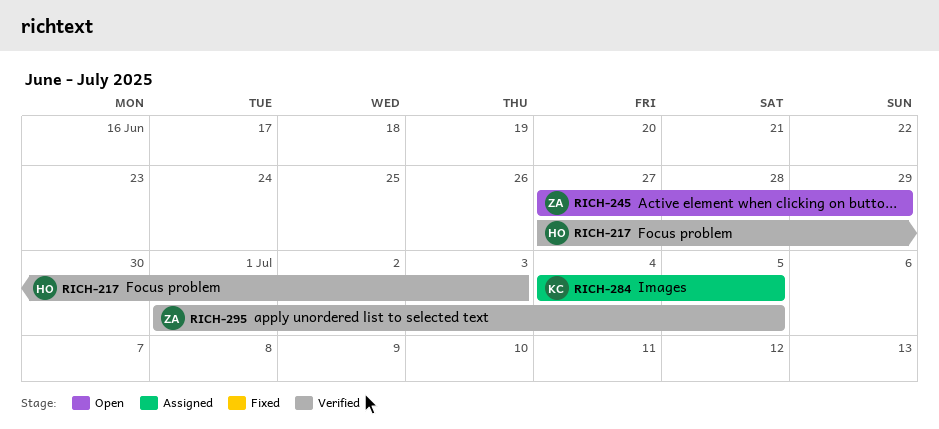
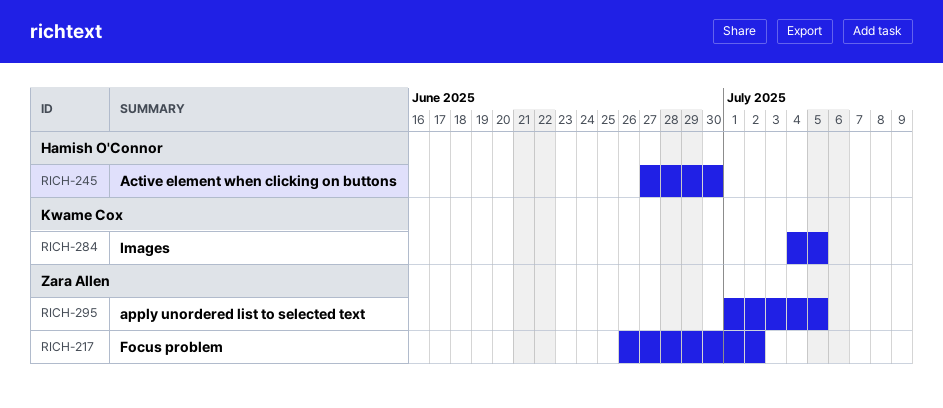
RICH-217, owner: Hamish O'Connor -> Zara Allen
RICH-217, start: Jun 27 -> Jun 26
RICH-217, due: Jul 3 -> Jul 2
RICH-245, owner: Zara Allen -> Hamish O'Connor
RICH-245, due: Jun 29 -> Jun 30

